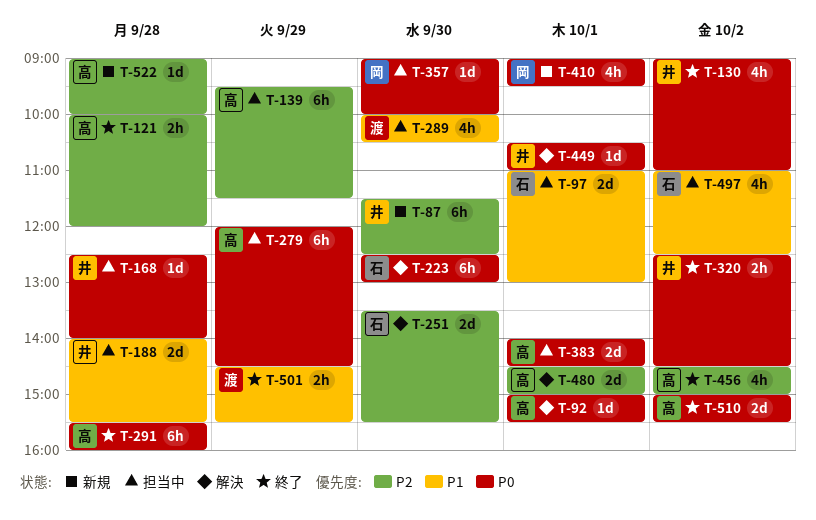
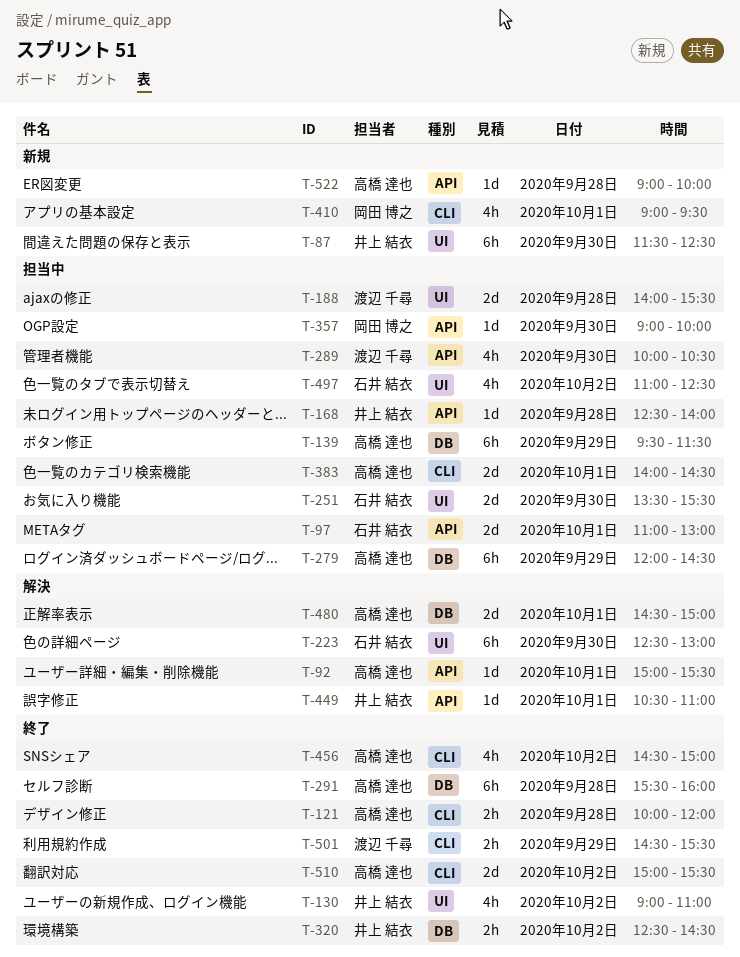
T-188, owner: 井上 結衣 -> 渡辺 千尋
T-251, status: 解決 -> 担当中

